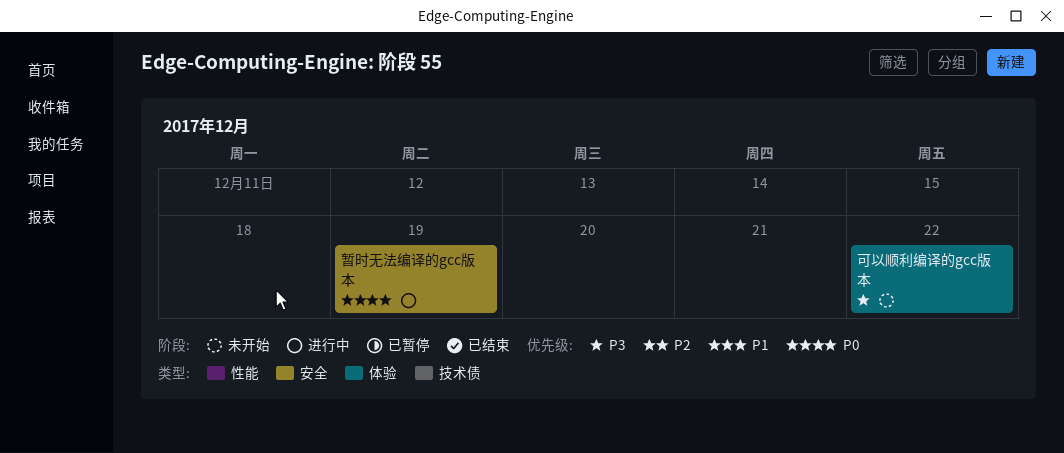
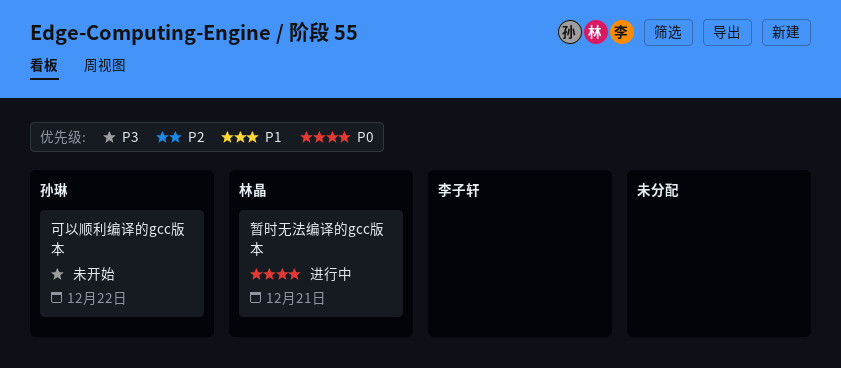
暂时无法编译的gcc版本, due: Dec 19 -> Dec 21

